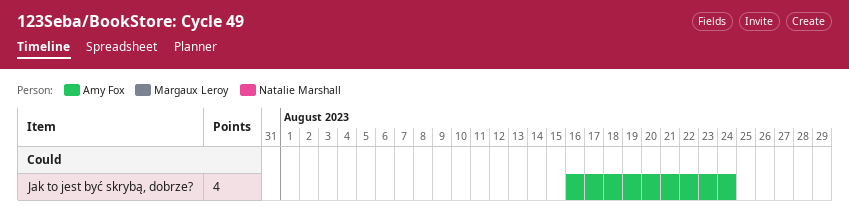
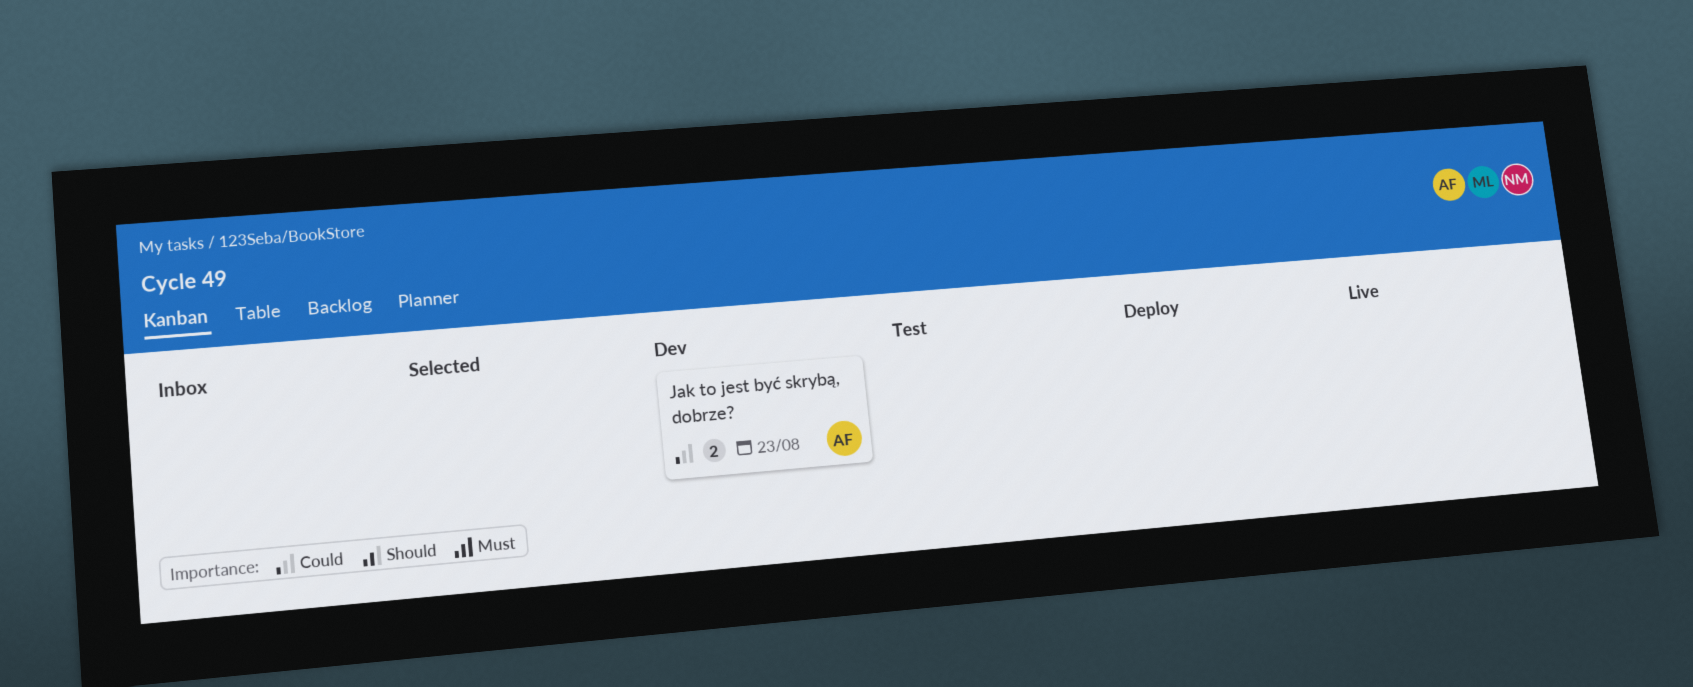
Jak to jest być skrybą, dobrze?, estimate: 4 -> 2
Jak to jest być skrybą, dobrze?, due: Aug 24 -> Aug 23

